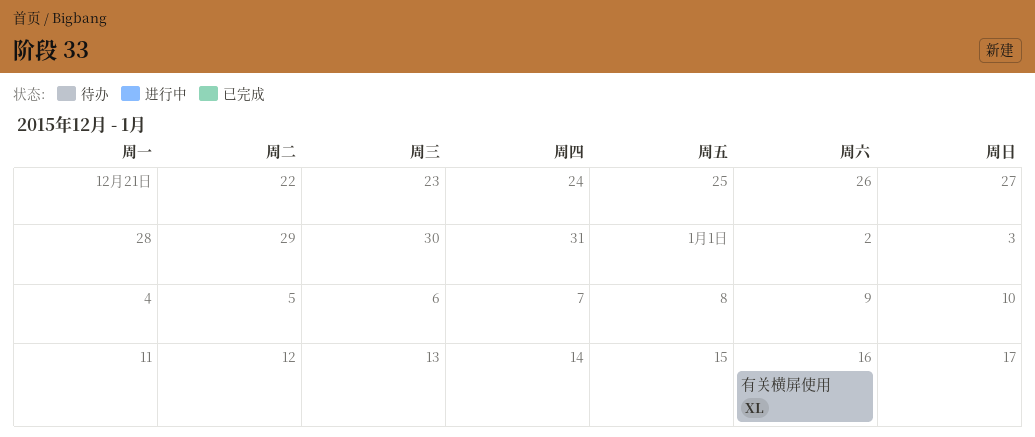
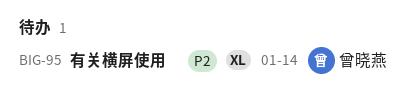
有关横屏使用, due: Jan 16 -> Jan 14

